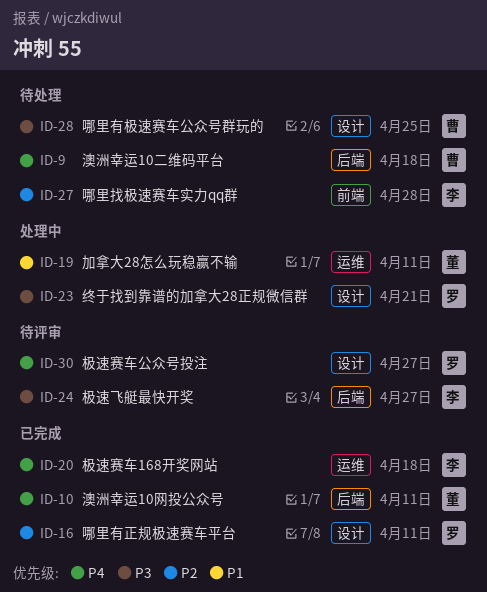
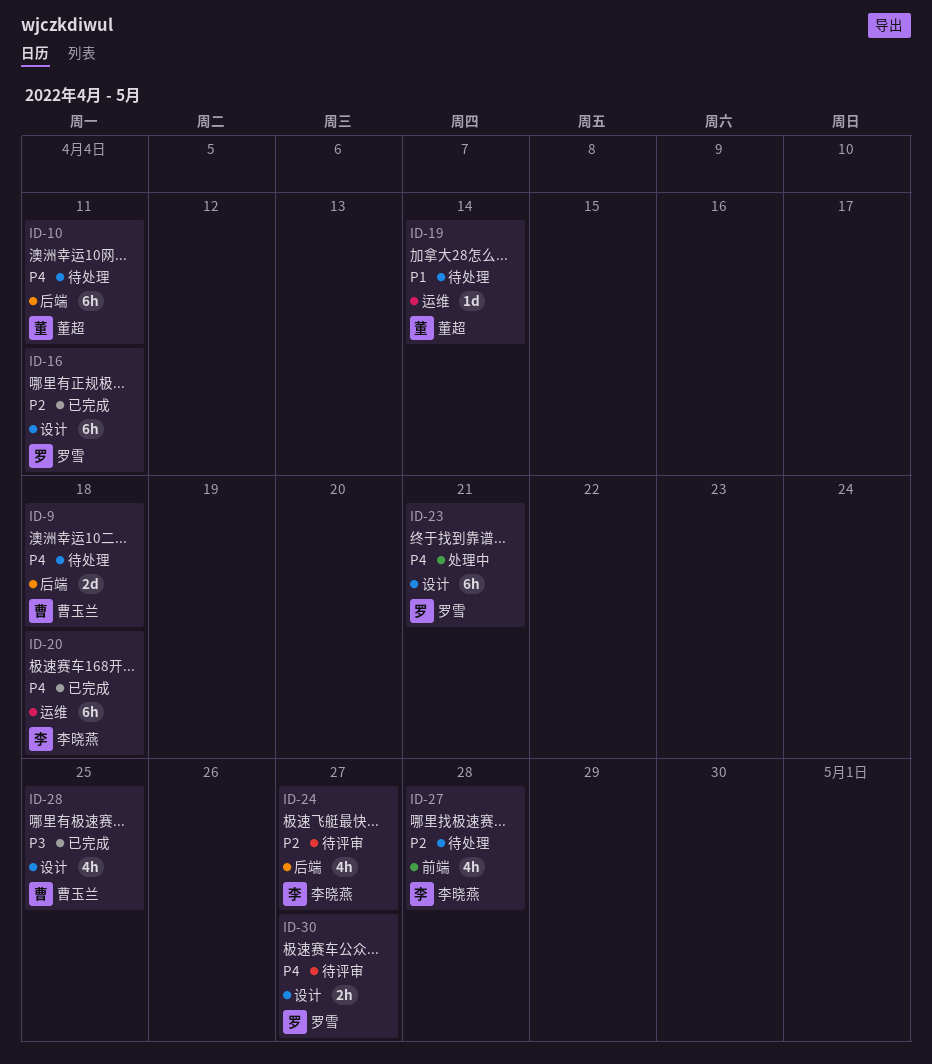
ID-10, status: 已完成 -> 待处理
ID-19, status: 处理中 -> 待处理
ID-19, due: Apr 11 -> Apr 14
ID-23, priority: P3 -> P4
ID-24, priority: P3 -> P2
ID-28, status: 待处理 -> 已完成

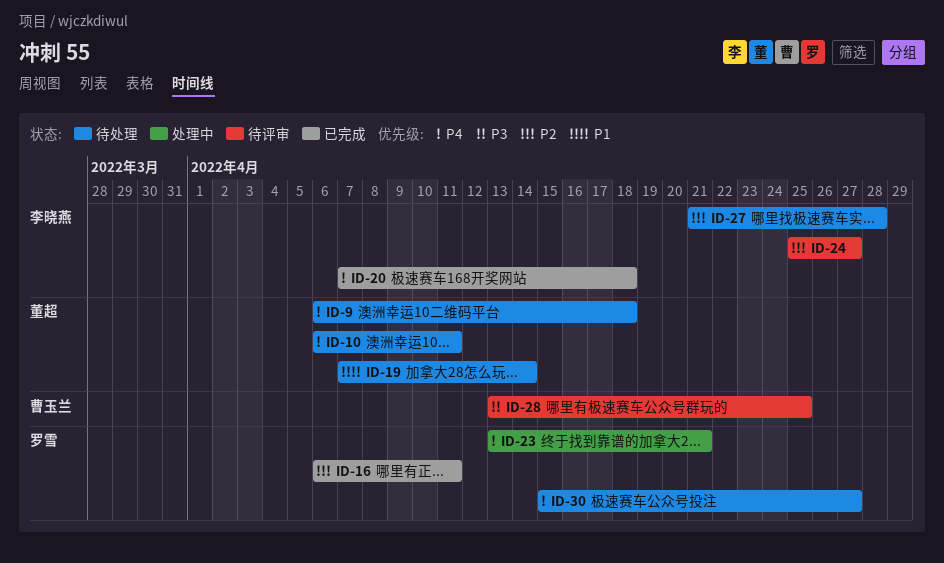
ID-9, owner: 曹玉兰 -> 董超
ID-28, status: 已完成 -> 待评审
ID-30, status: 待评审 -> 待处理

